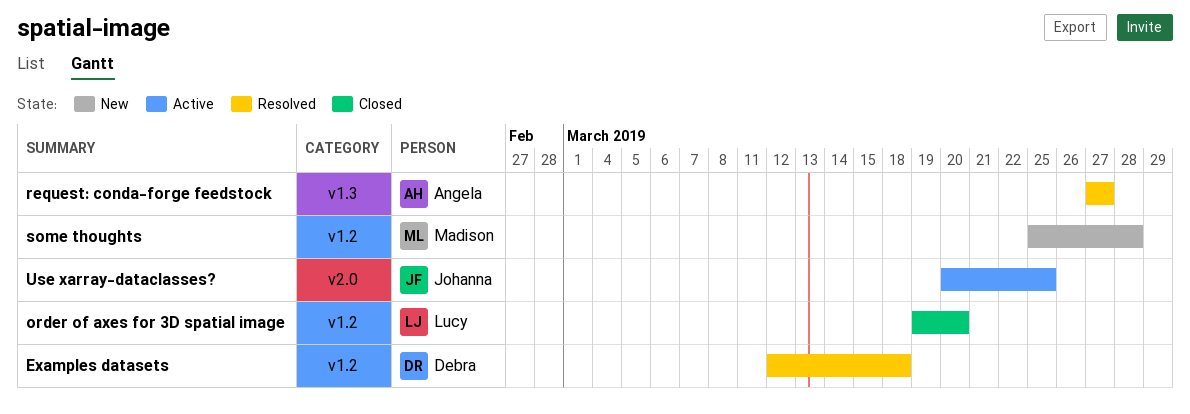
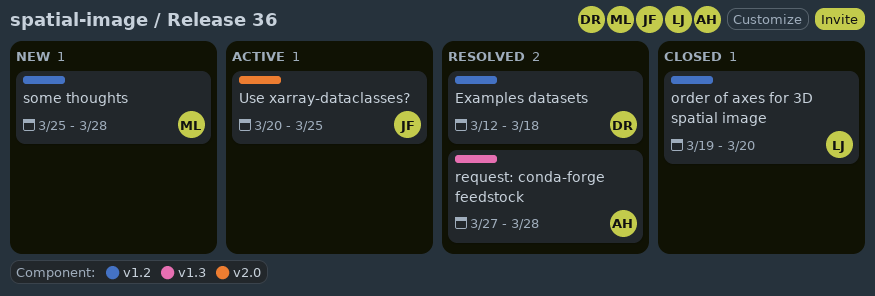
request: conda-forge feedstock, due: Mar 27 -> Mar 28

